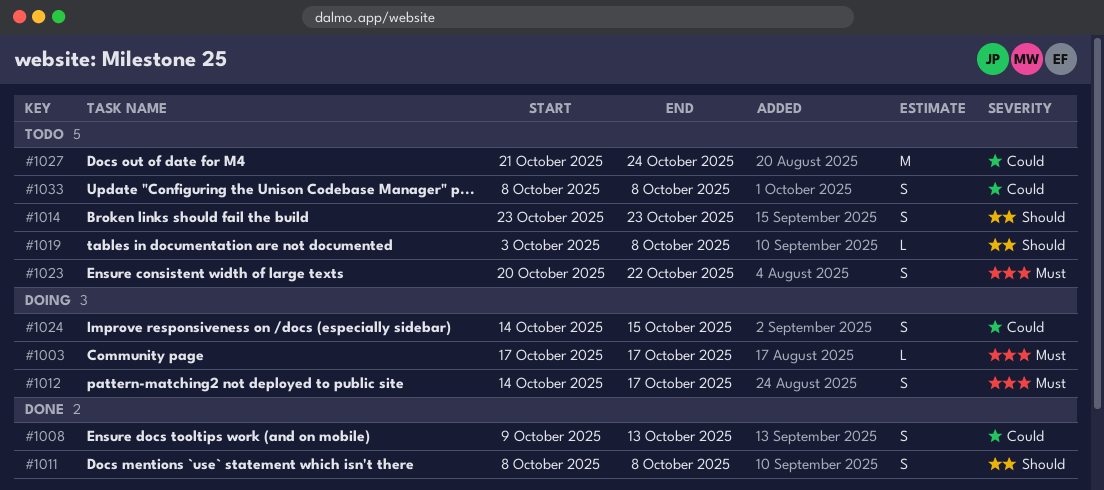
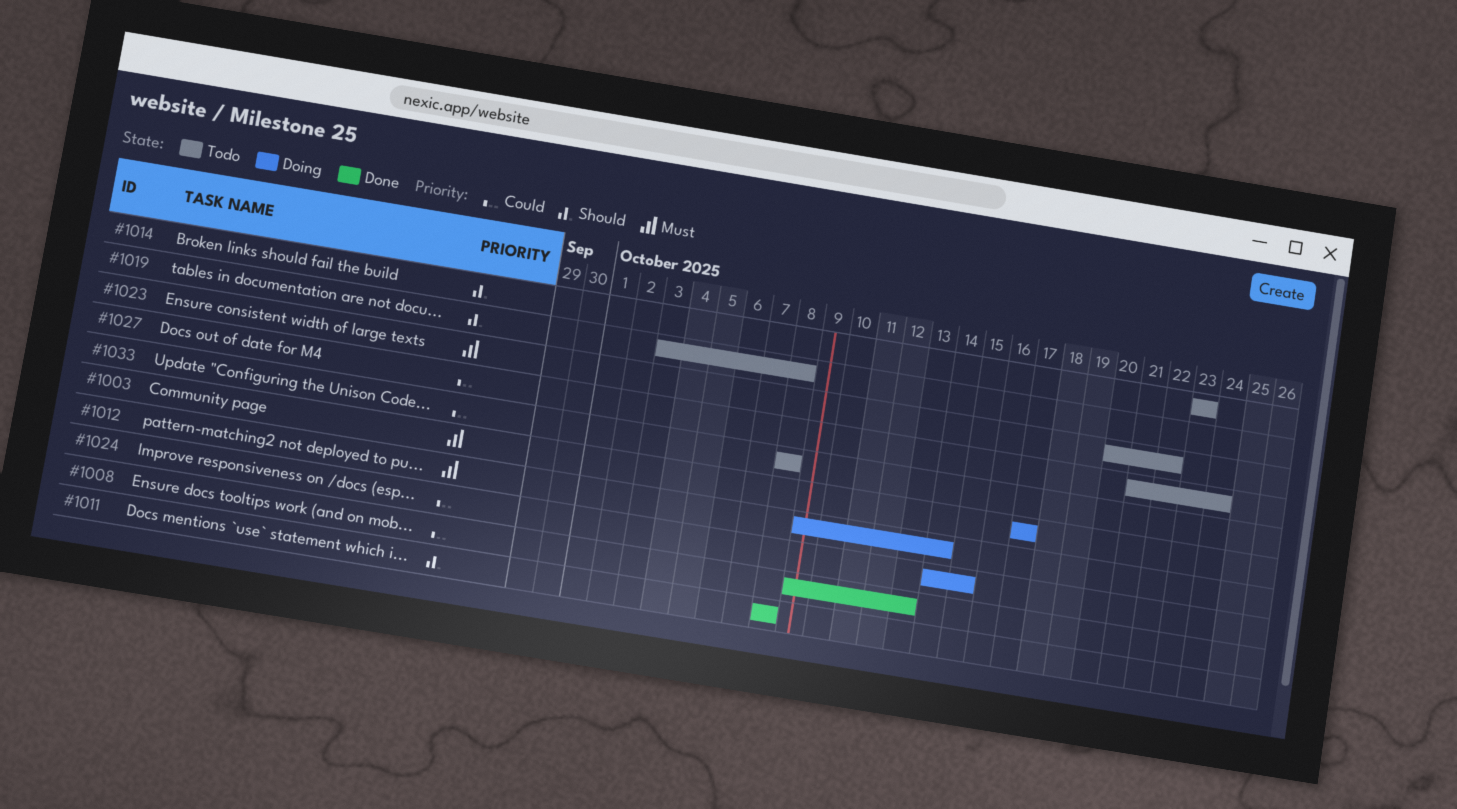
#1012, start: Oct 14 -> Oct 9
#1012, due: Oct 17 -> Oct 14

